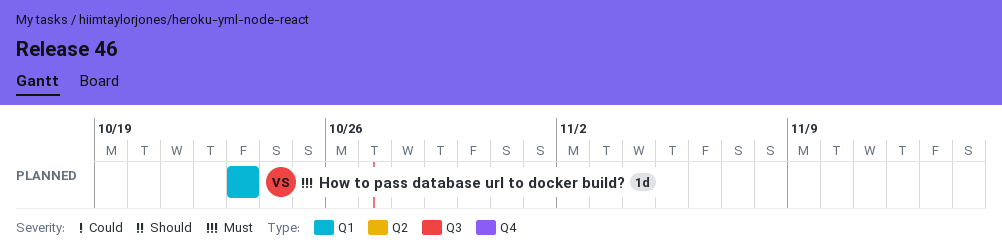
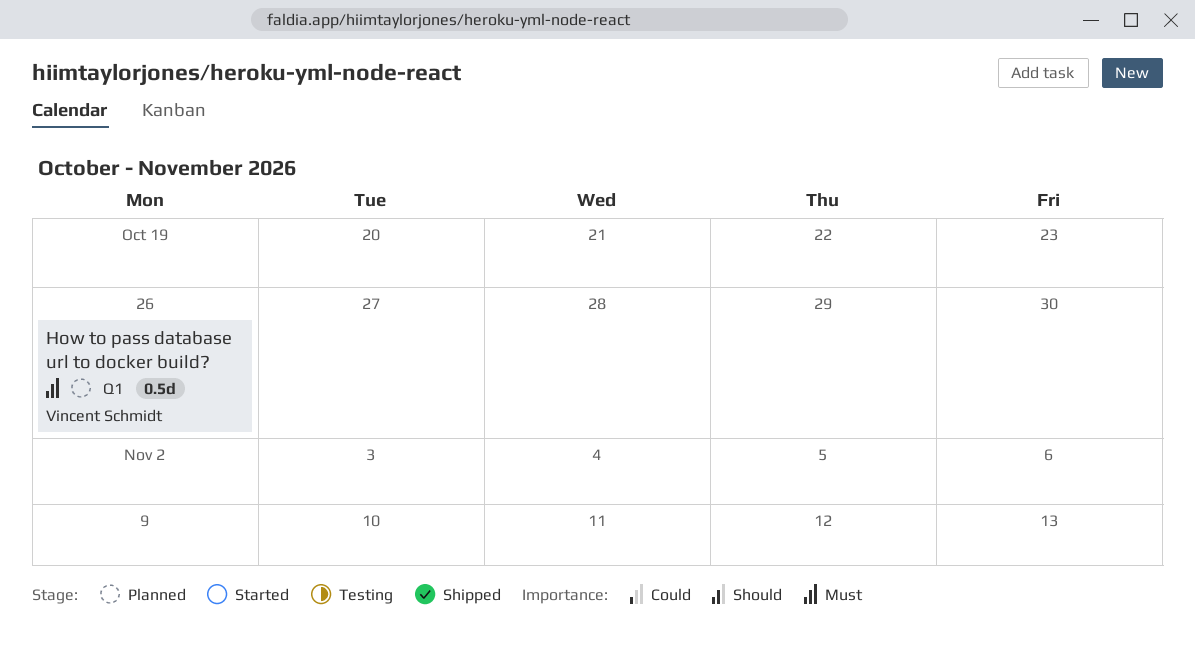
How to pass database url to docker build?, estimate: 1d -> 0.5d
How to pass database url to docker build?, due: Oct 23 -> Oct 26

